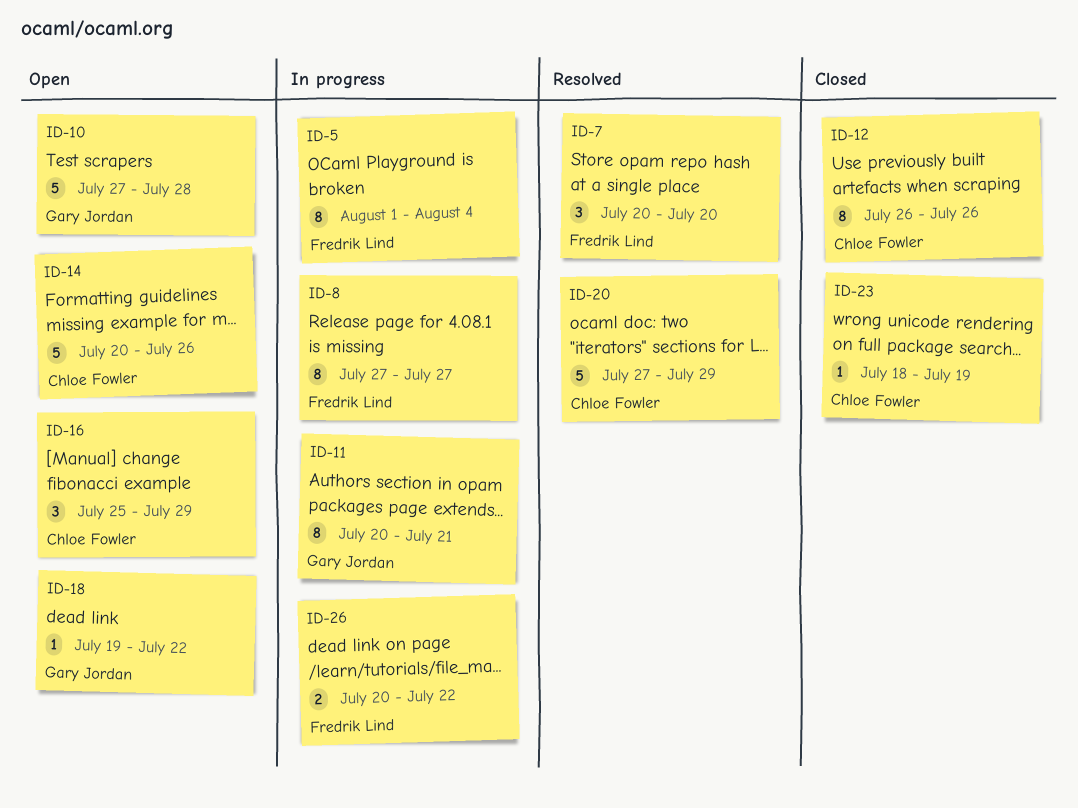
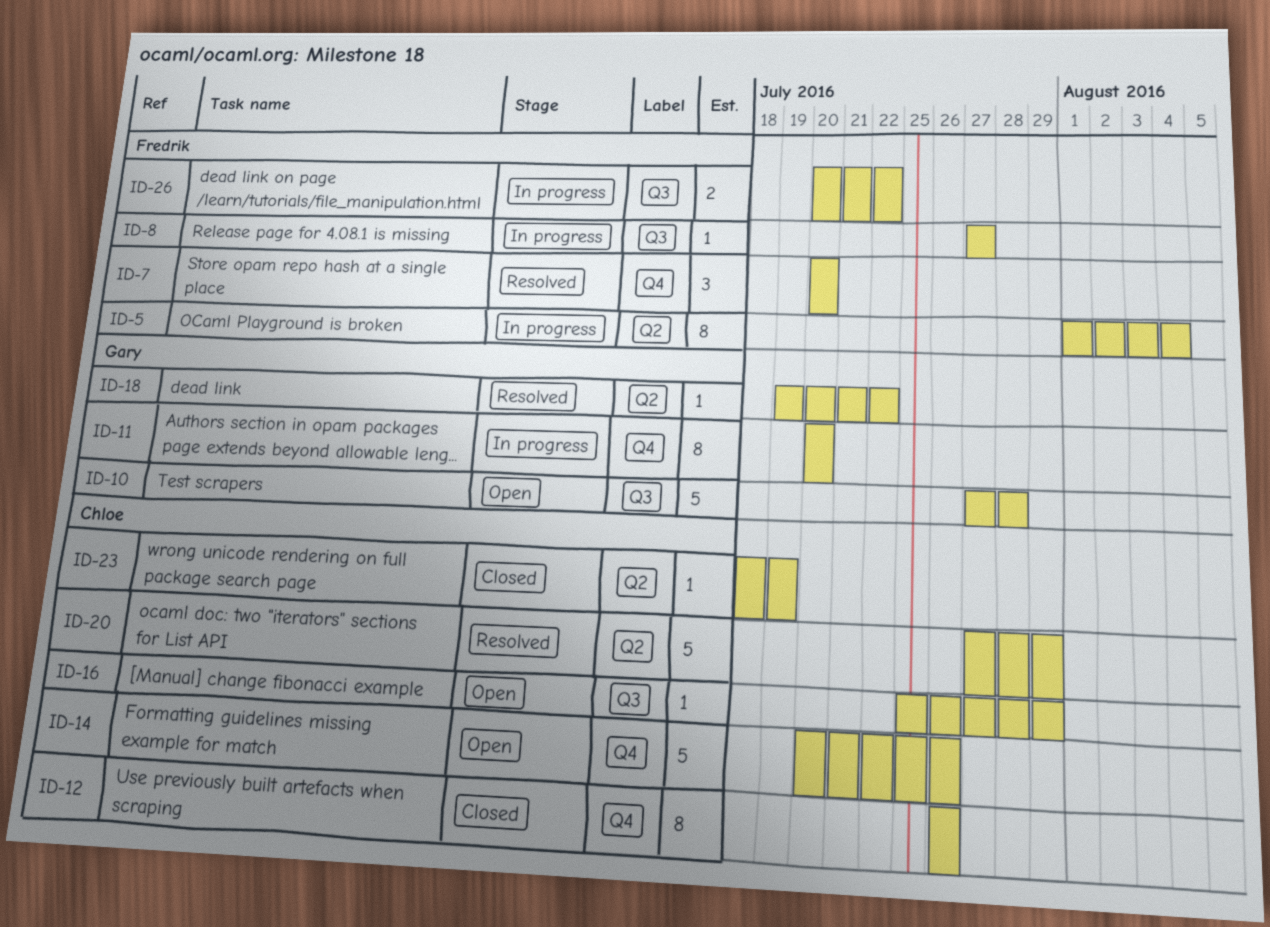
ID-8, estimate: 8 -> 1
ID-11, due: Jul 21 -> Jul 20
ID-16, estimate: 3 -> 1
ID-18, status: Open -> Resolved

